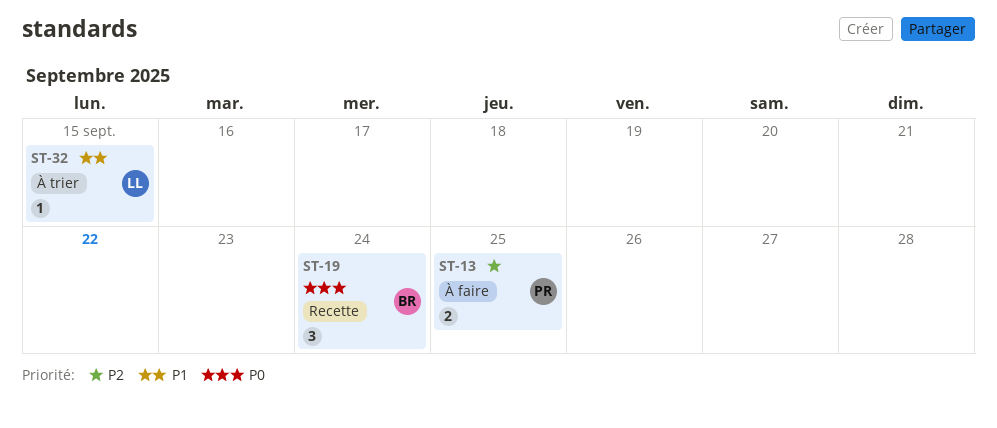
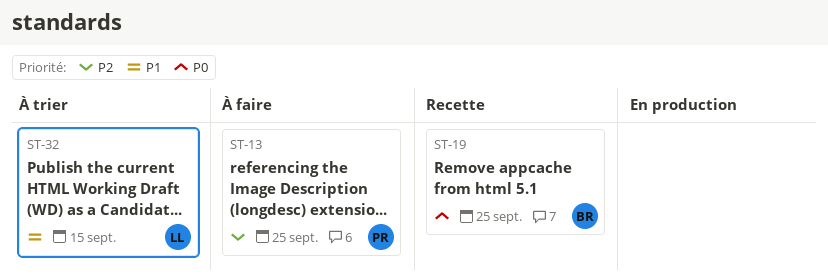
ST-19, due: Sep 24 -> Sep 25

